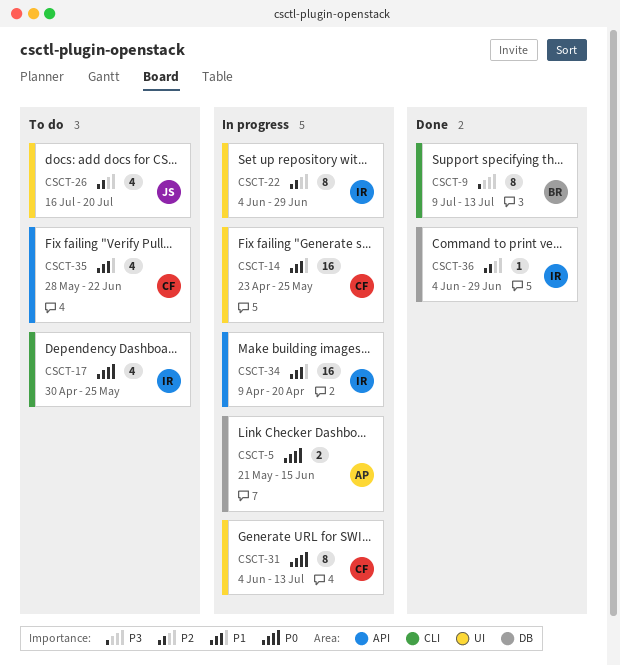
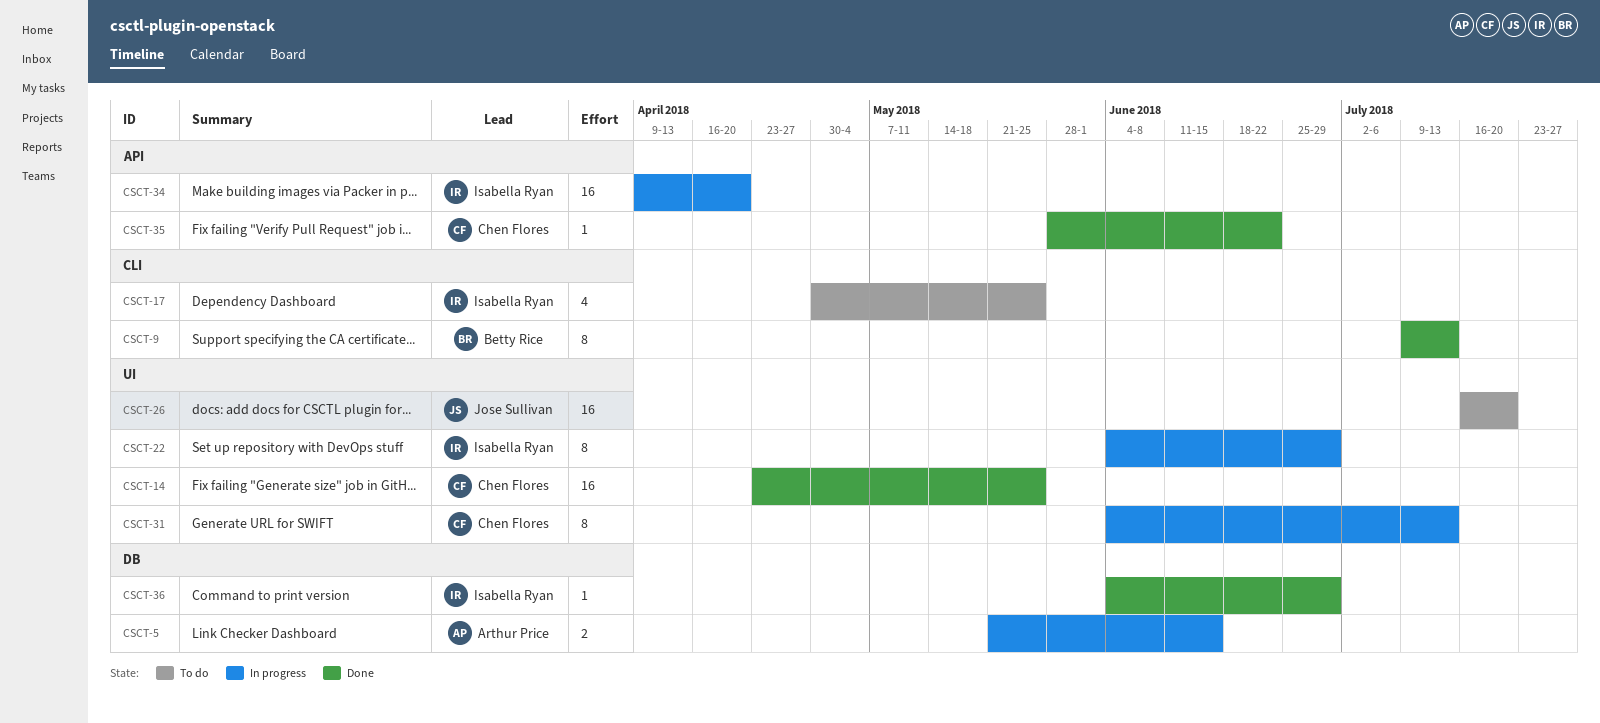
CSCT-14, status: In progress -> Done
CSCT-26, estimate: 4 -> 16
CSCT-35, status: To do -> Done
CSCT-35, estimate: 4 -> 1

